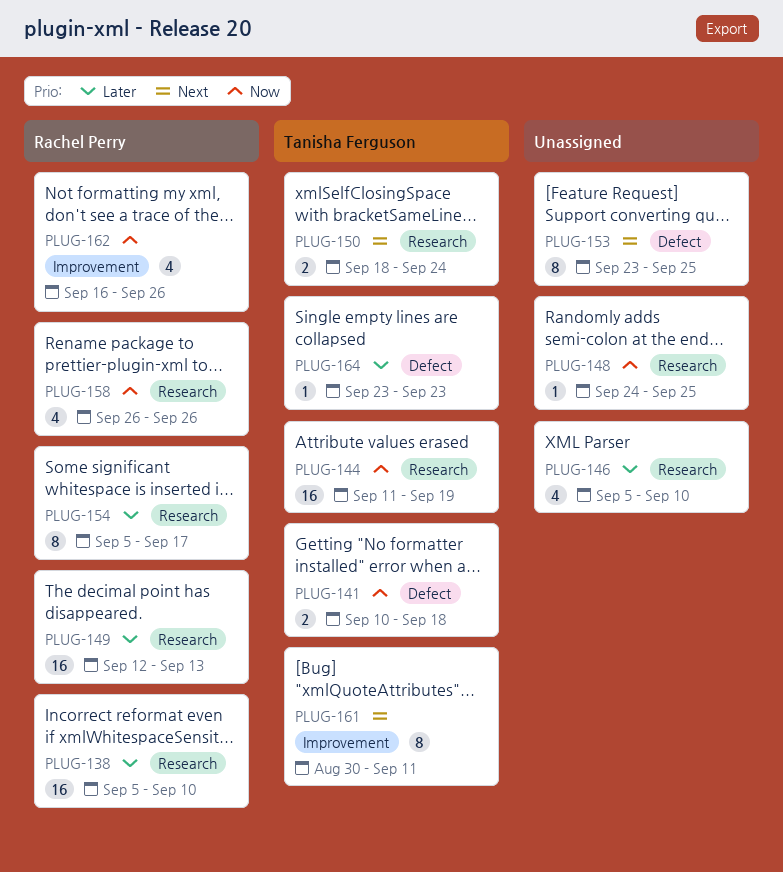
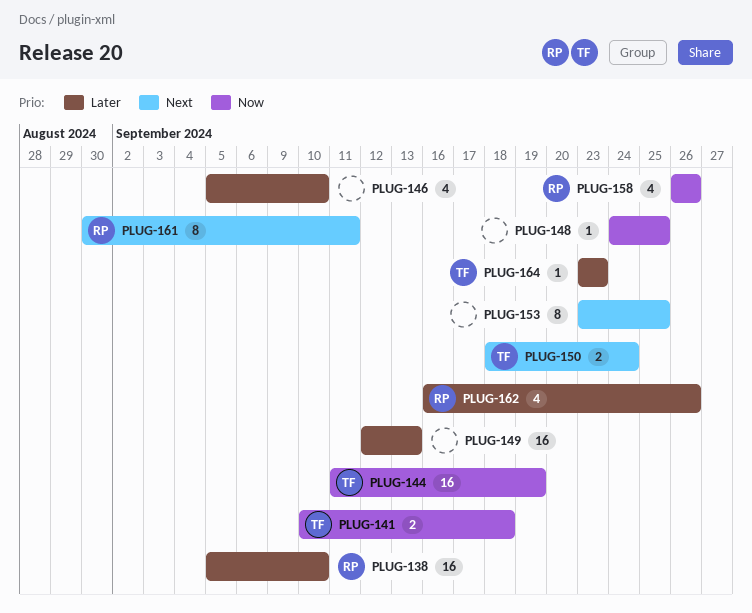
PLUG-149, owner: Rachel Perry -> none
PLUG-154: present -> none
PLUG-161, owner: Tanisha Ferguson -> Rachel Perry
PLUG-162, priority: Now -> Later

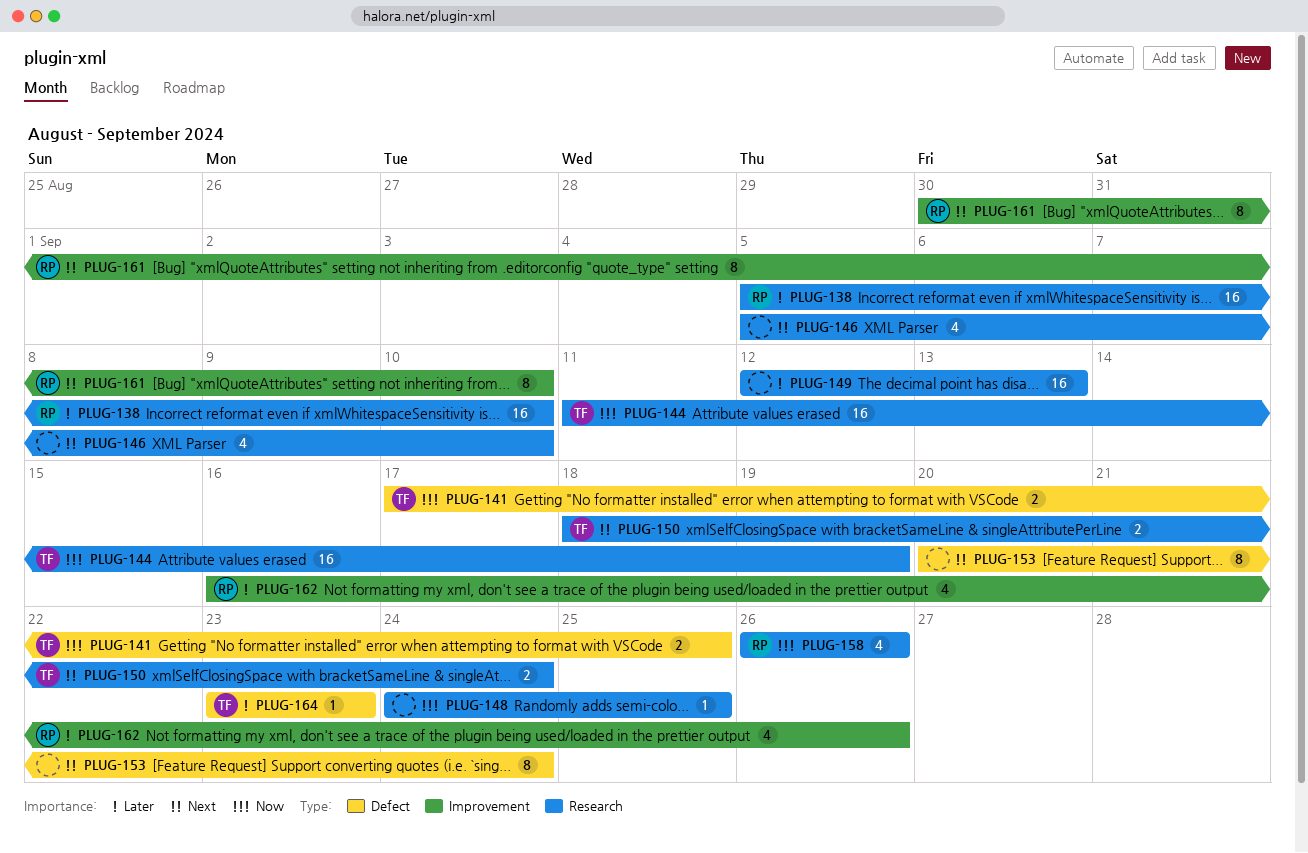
PLUG-141, start: Sep 10 -> Sep 17
PLUG-141, due: Sep 18 -> Sep 25
PLUG-146, priority: Later -> Next
PLUG-153, start: Sep 23 -> Sep 20
PLUG-153, due: Sep 25 -> Sep 24
PLUG-161, due: Sep 11 -> Sep 10

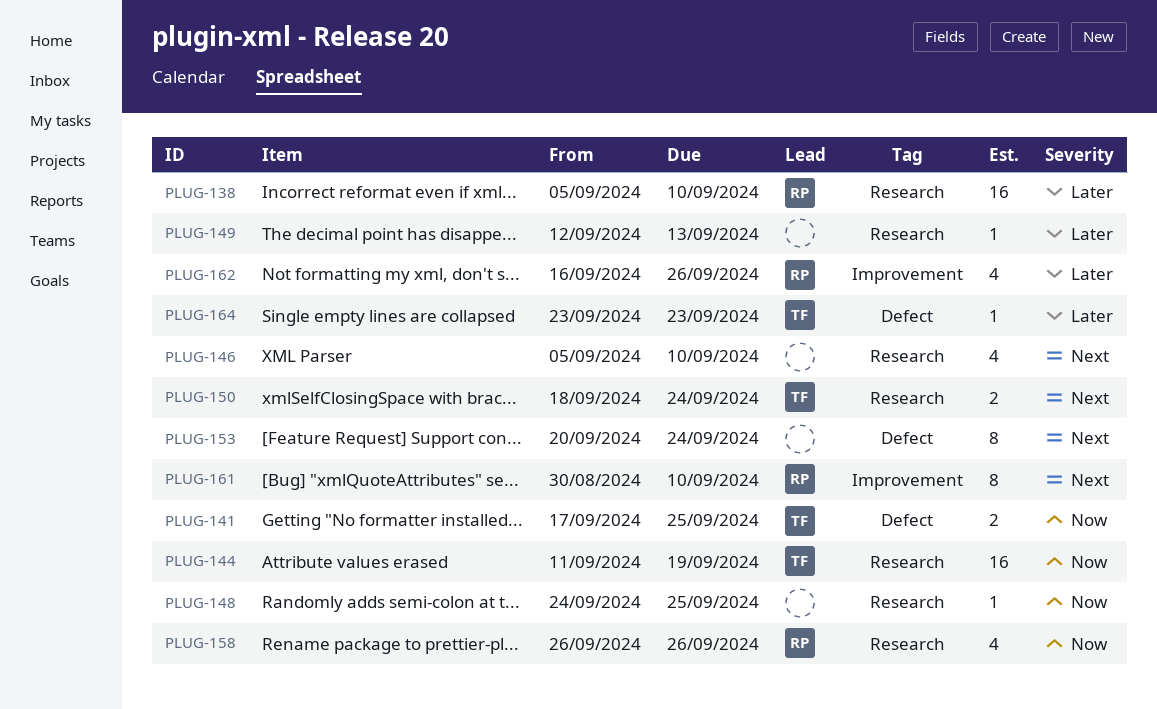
PLUG-149, estimate: 16 -> 1

